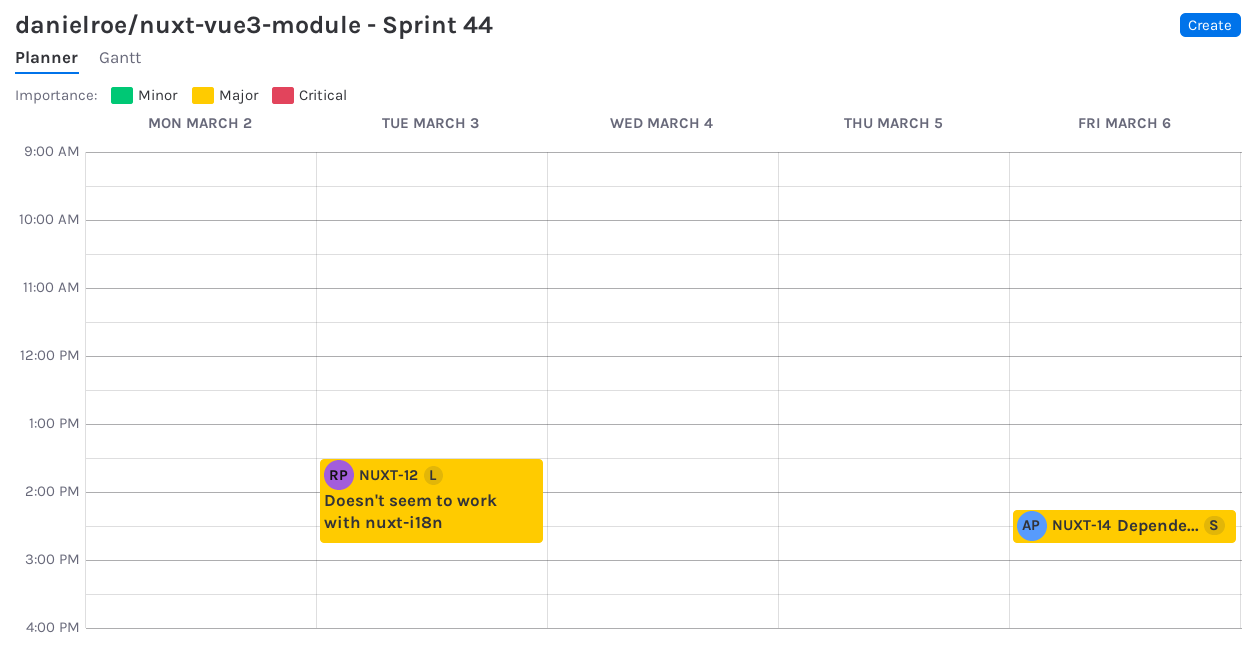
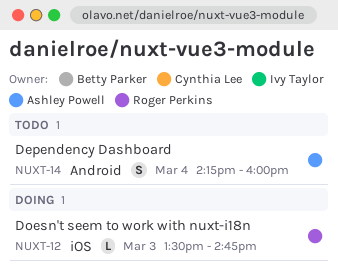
NUXT-14, day: Mar 6 -> Mar 4
NUXT-14, ends: 14:45 -> 16:00

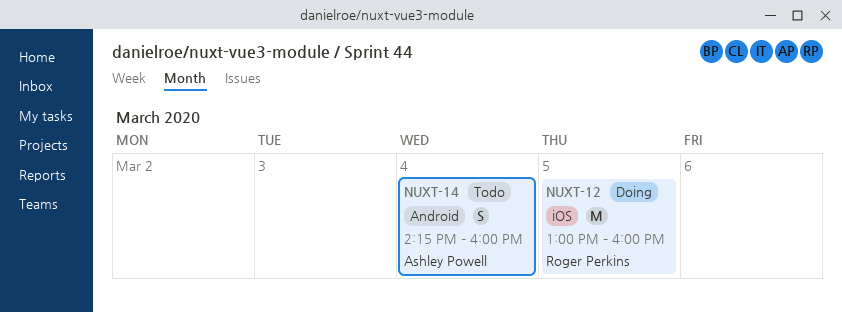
NUXT-12, estimate: L -> M
NUXT-12, day: Mar 3 -> Mar 5
NUXT-12, begins: 13:30 -> 13:00
NUXT-12, ends: 14:45 -> 16:00

